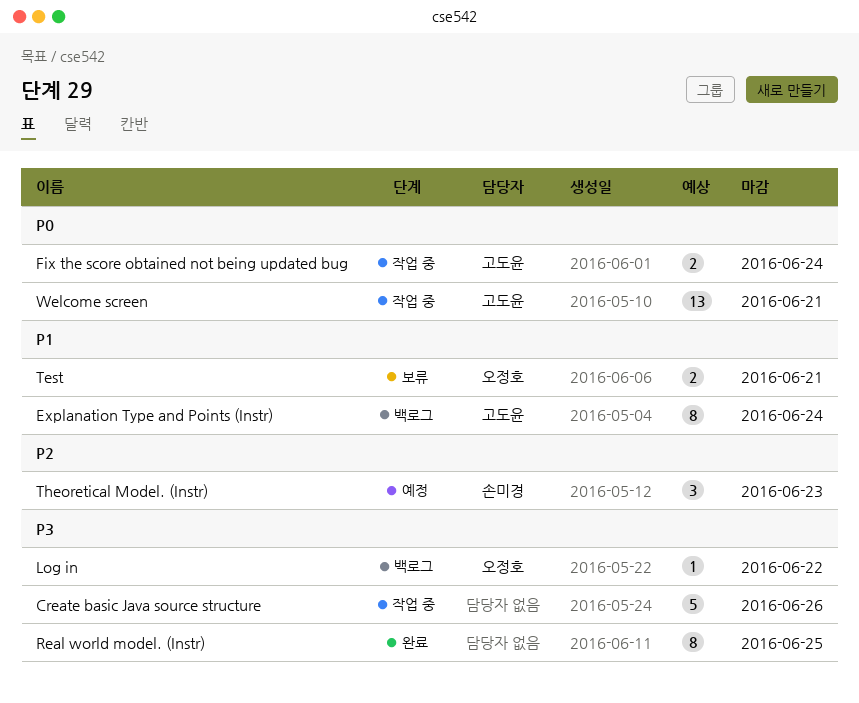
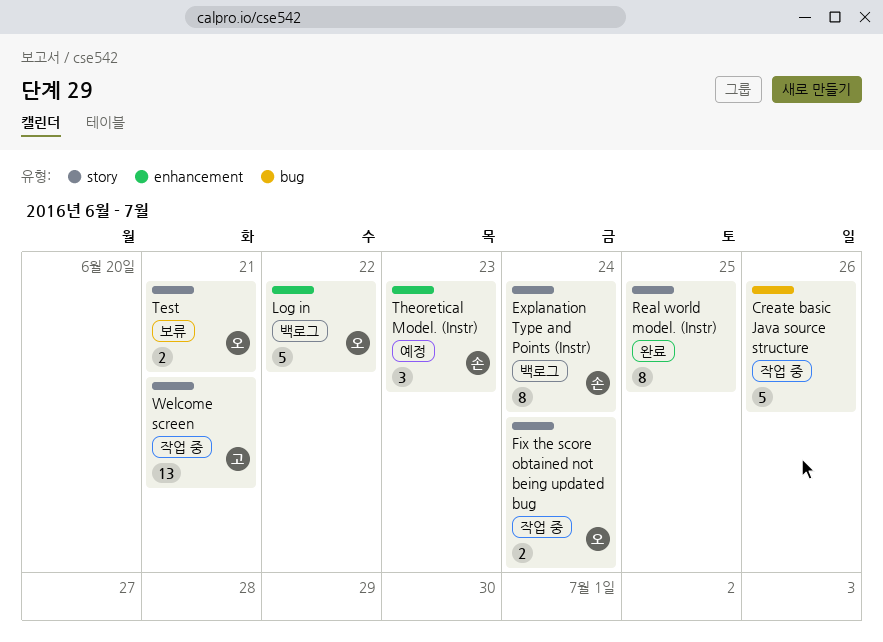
Explanation Type and Points (Instr), owner: 고도윤 -> 손미경
Fix the score obtained not being updated bug, owner: 고도윤 -> 오정호
Log in, estimate: 1 -> 5

